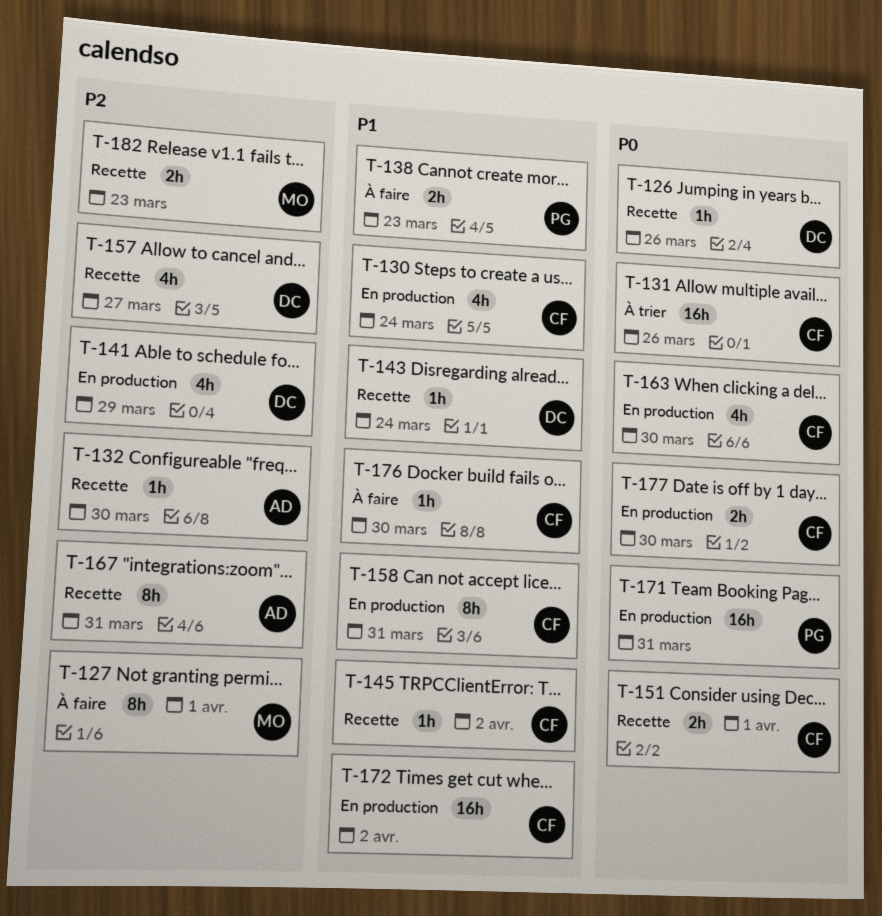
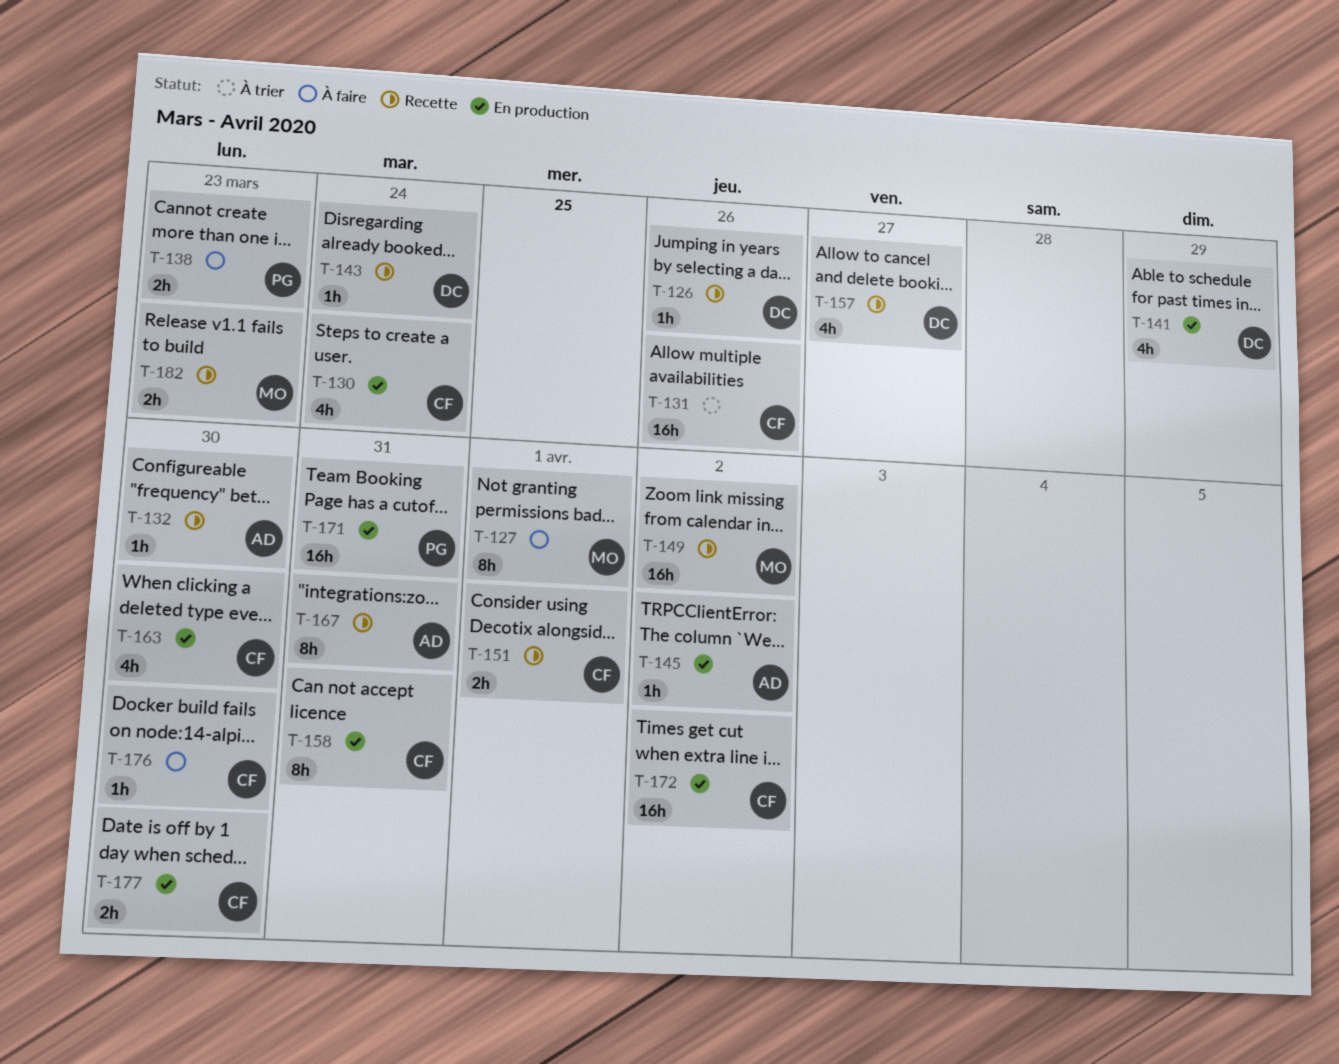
T-145, status: Recette -> En production
T-145, owner: CF -> AD
T-149: none -> present

